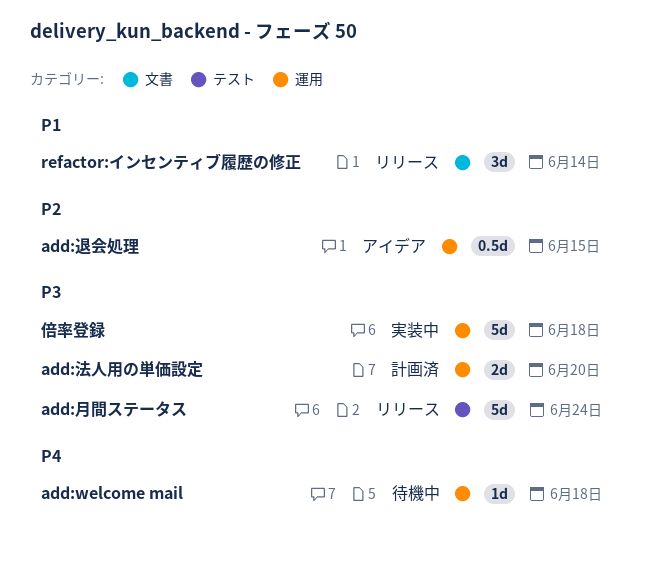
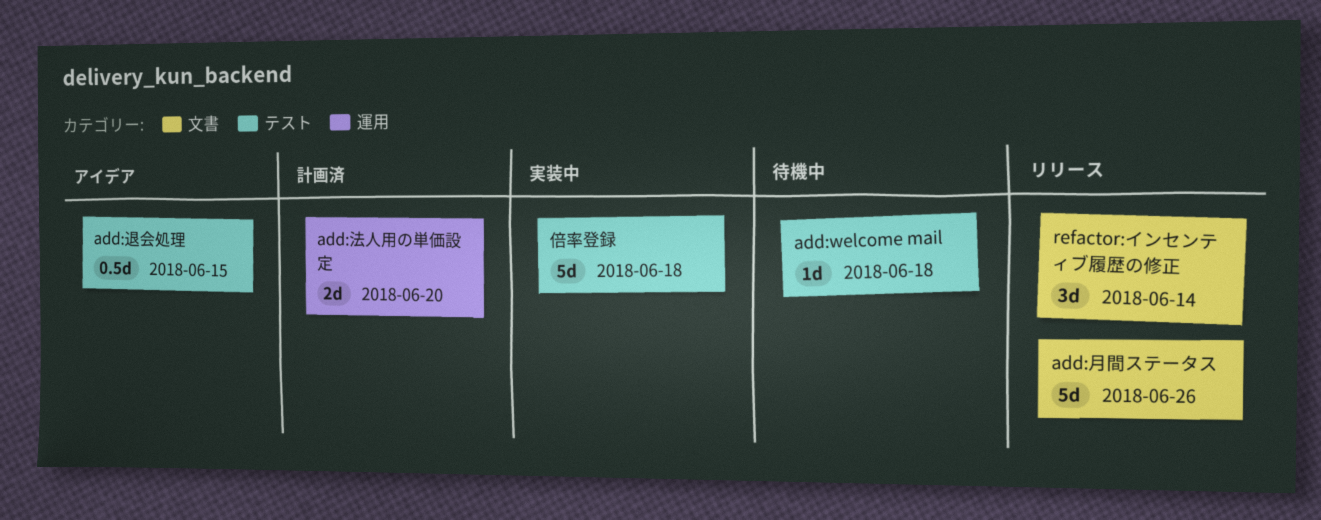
add:welcome mail, label: 運用 -> テスト
add:月間ステータス, label: テスト -> 文書
add:月間ステータス, due: Jun 24 -> Jun 26
add:退会処理, label: 運用 -> テスト
倍率登録, label: 運用 -> テスト

